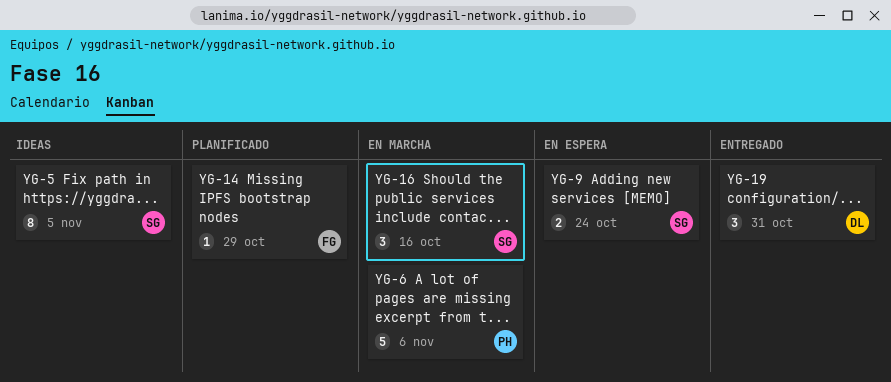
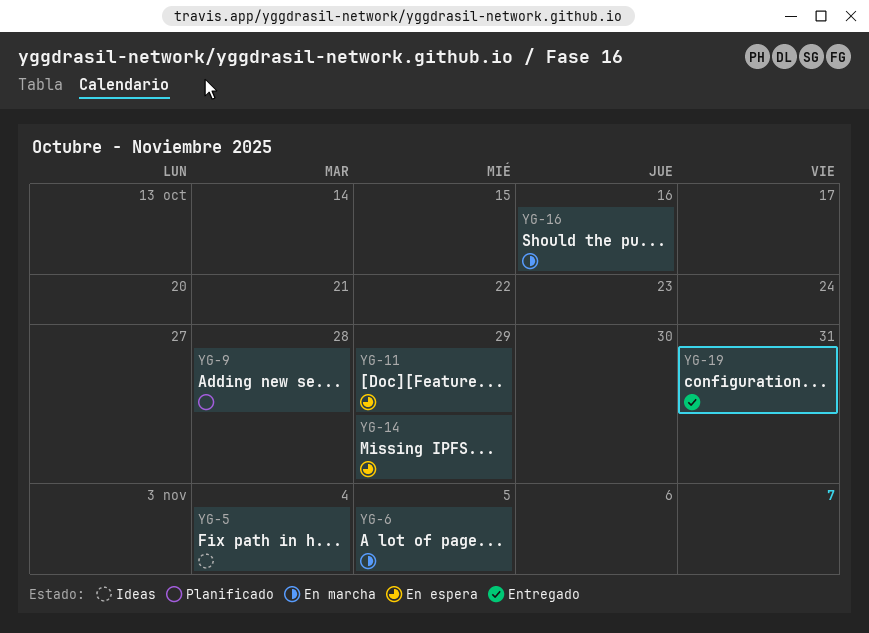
YG-5, due: Nov 5 -> Nov 4
YG-6, due: Nov 6 -> Nov 5
YG-9, status: En espera -> Planificado
YG-9, due: Oct 24 -> Oct 28
YG-11: none -> present
YG-14, status: Planificado -> En espera

